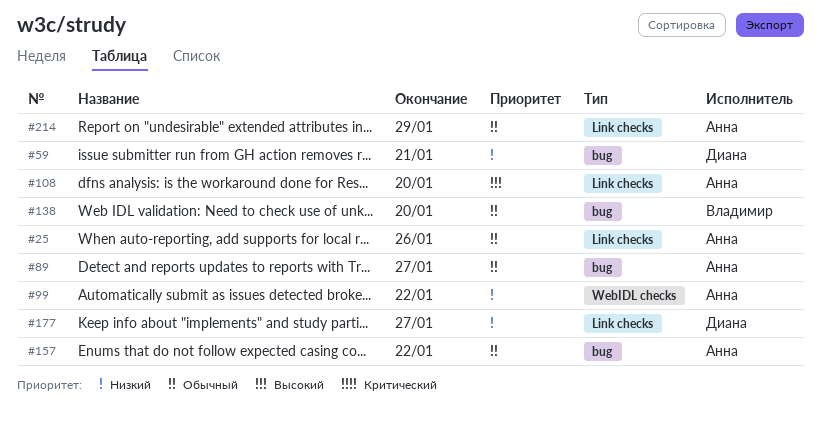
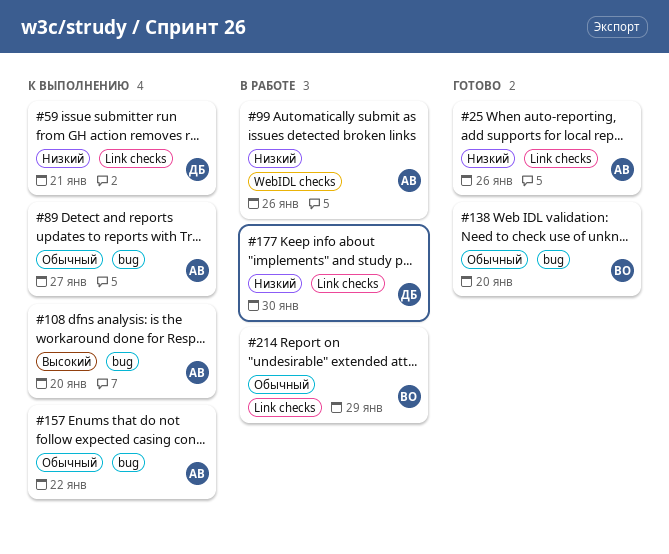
#25, priority: Обычный -> Низкий
#59, label: bug -> Link checks
#99, due: Jan 22 -> Jan 26
#108, label: Link checks -> bug
#177, due: Jan 27 -> Jan 30
#214, owner: Анна -> Владимир

